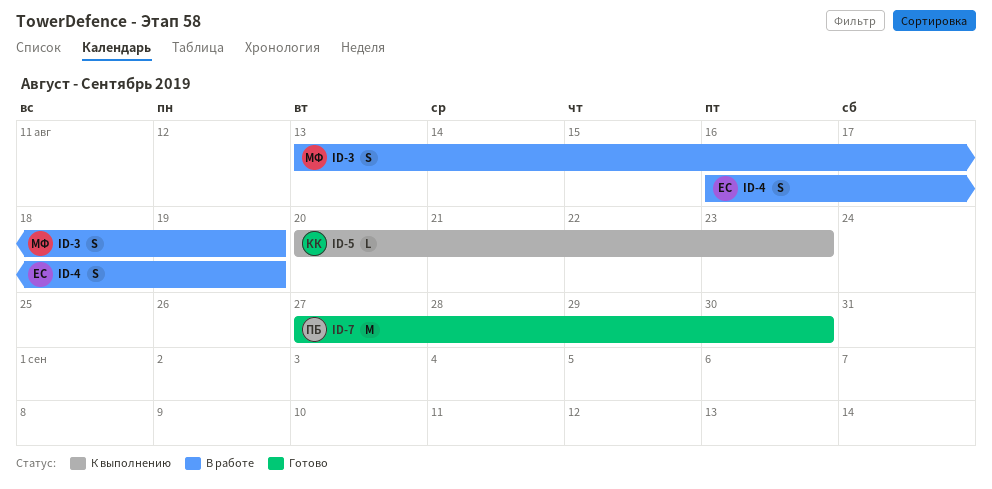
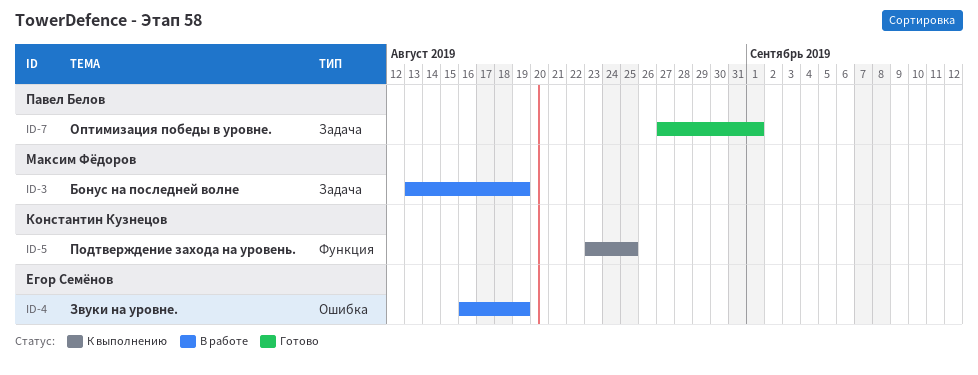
ID-5, start: Aug 20 -> Aug 23
ID-5, due: Aug 23 -> Aug 25
ID-7, due: Aug 30 -> Sep 1

